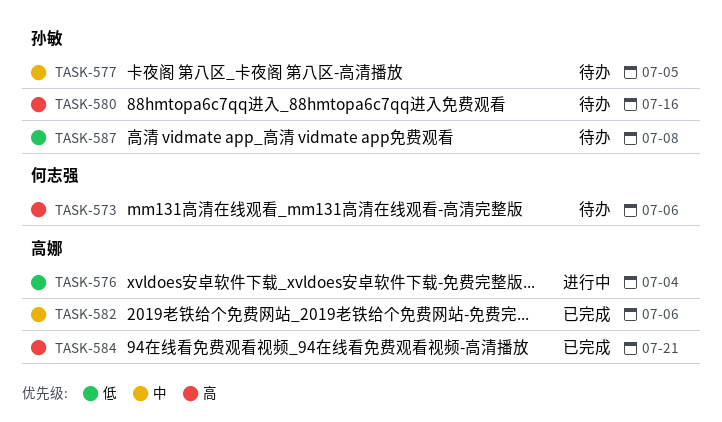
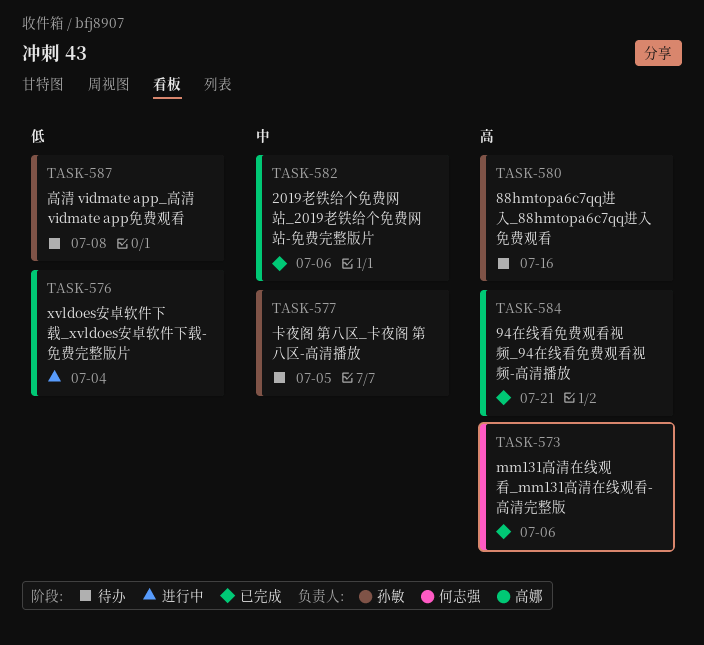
TASK-573, status: 待办 -> 已完成

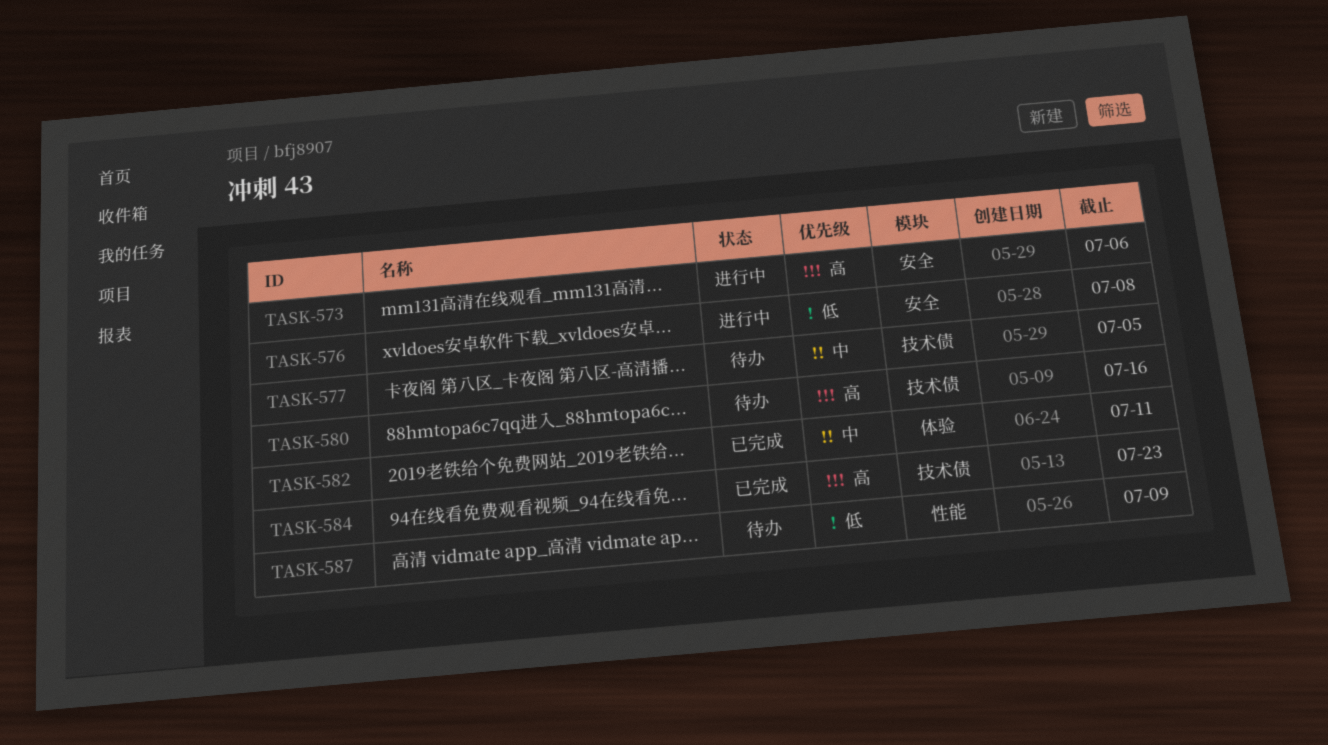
TASK-573, status: 已完成 -> 进行中
TASK-576, due: Jul 4 -> Jul 8
TASK-582, due: Jul 6 -> Jul 11
TASK-584, due: Jul 21 -> Jul 23
TASK-587, due: Jul 8 -> Jul 9

